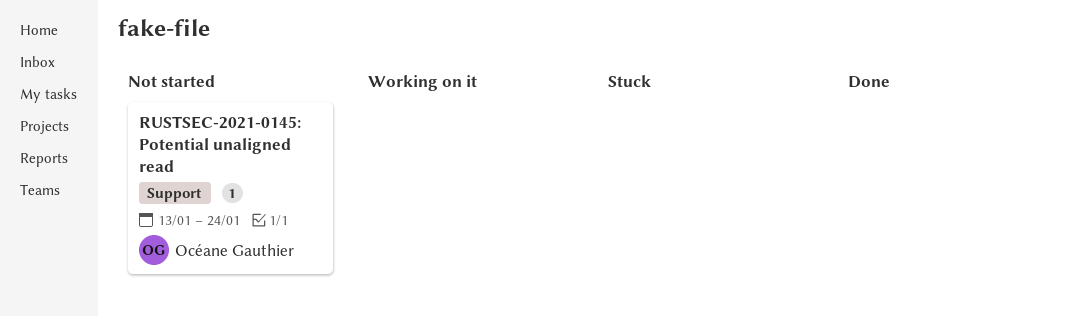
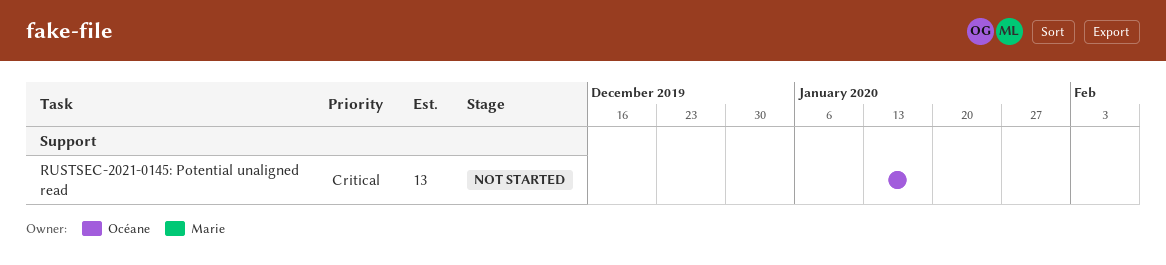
RUSTSEC-2021-0145: Potential unaligned read, estimate: 1 -> 13
RUSTSEC-2021-0145: Potential unaligned read, due: Jan 24 -> Jan 17

